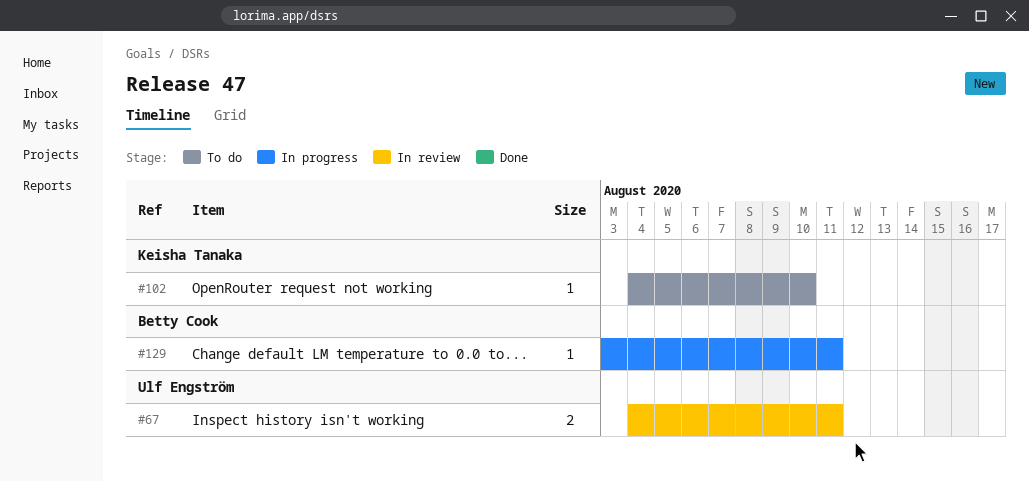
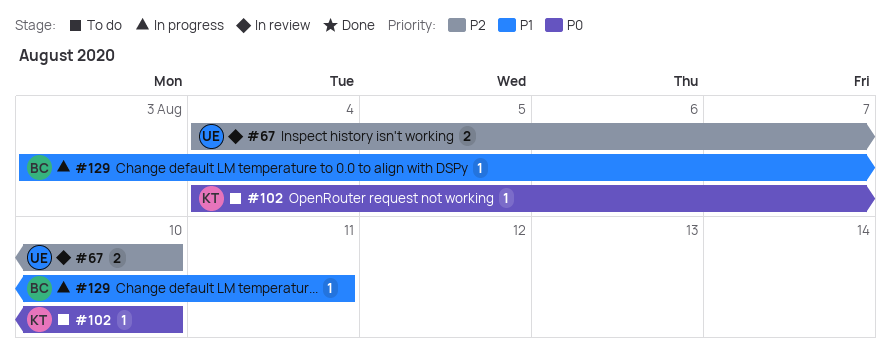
#67, due: Aug 11 -> Aug 10

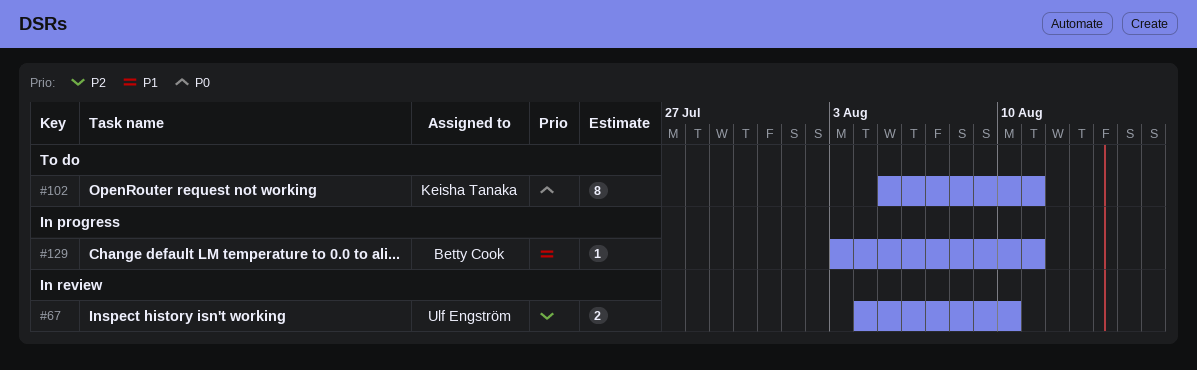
#102, estimate: 1 -> 8
#102, start: Aug 4 -> Aug 5
#102, due: Aug 10 -> Aug 11

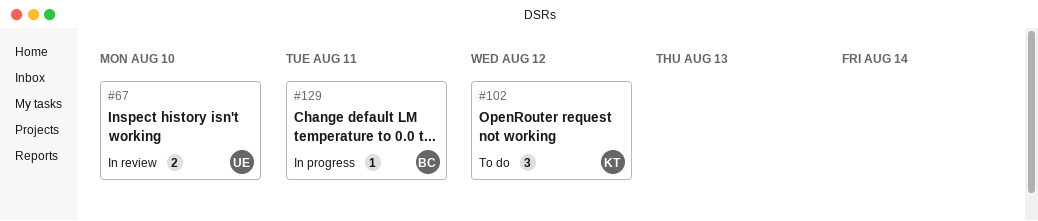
#102, estimate: 8 -> 3
#102, due: Aug 11 -> Aug 12

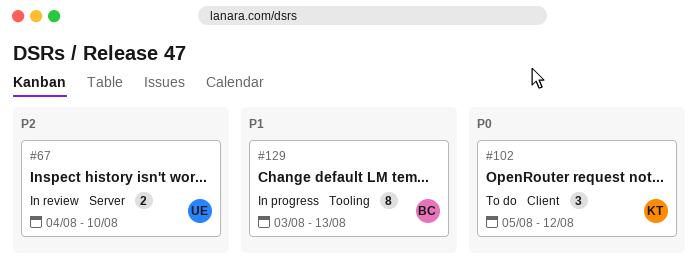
#129, estimate: 1 -> 8
#129, due: Aug 11 -> Aug 13

